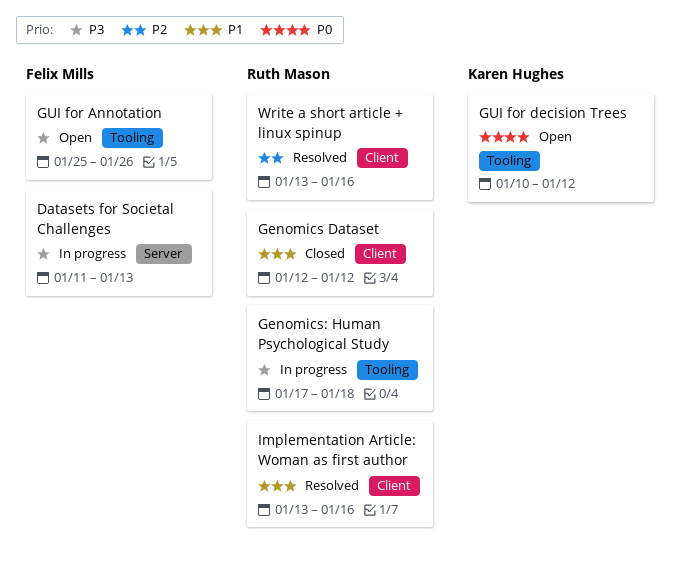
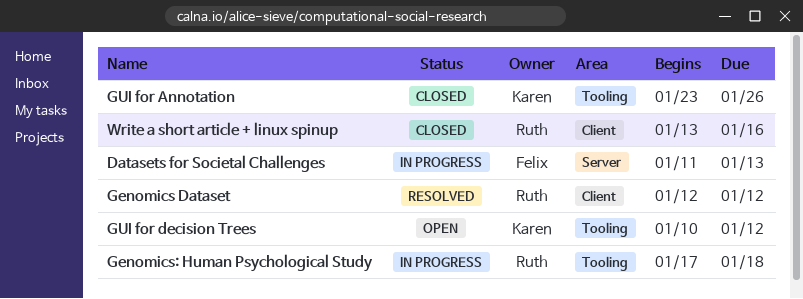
Genomics Dataset, status: Closed -> Resolved
GUI for Annotation, status: Open -> Closed
GUI for Annotation, owner: Felix Mills -> Karen Hughes
GUI for Annotation, start: Jan 25 -> Jan 23
Implementation Article: Woman as first author: present -> none
Write a short article + linux spinup, status: Resolved -> Closed

